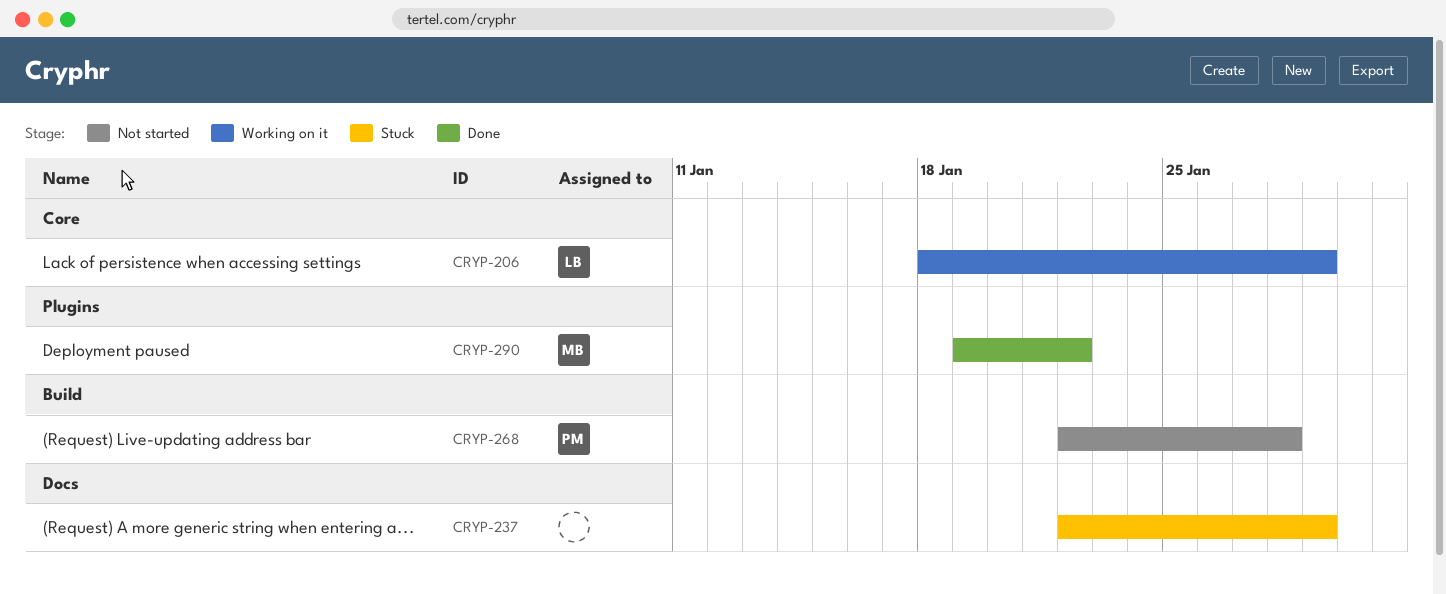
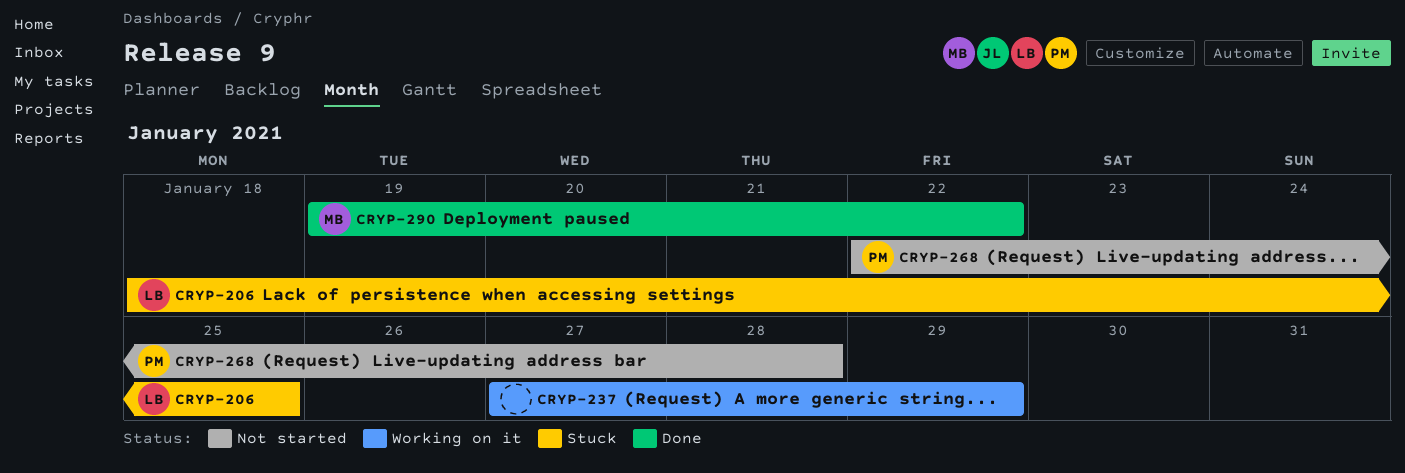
CRYP-206, status: Working on it -> Stuck
CRYP-206, due: Jan 29 -> Jan 25
CRYP-237, status: Stuck -> Working on it
CRYP-237, start: Jan 22 -> Jan 27

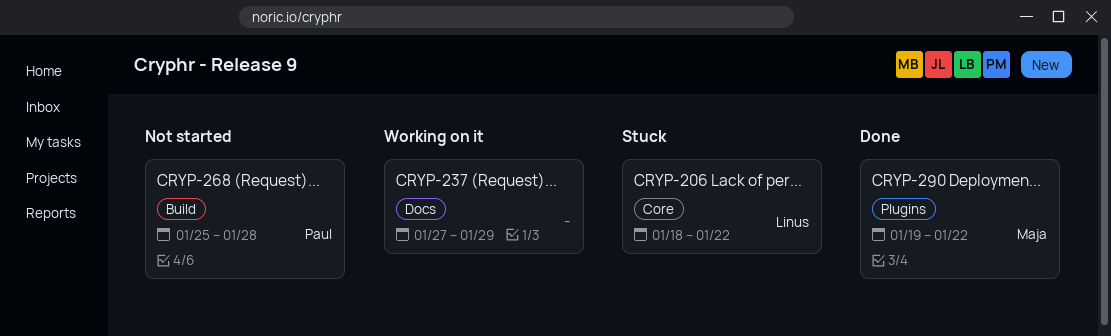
CRYP-206, due: Jan 25 -> Jan 22
CRYP-268, start: Jan 22 -> Jan 25

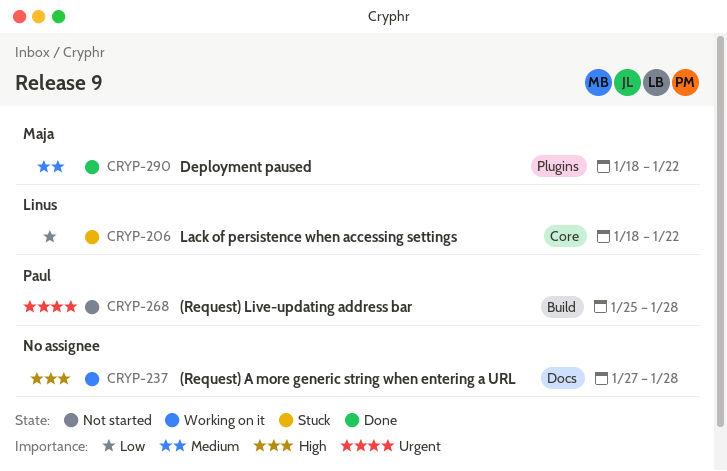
CRYP-237, due: Jan 29 -> Jan 28
CRYP-290, start: Jan 19 -> Jan 18

